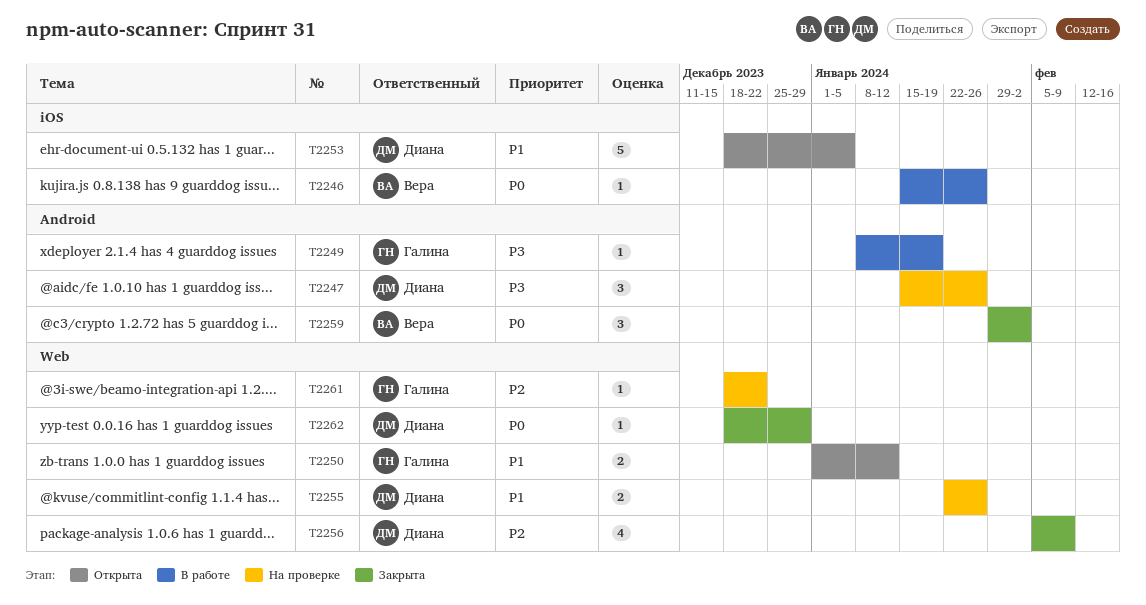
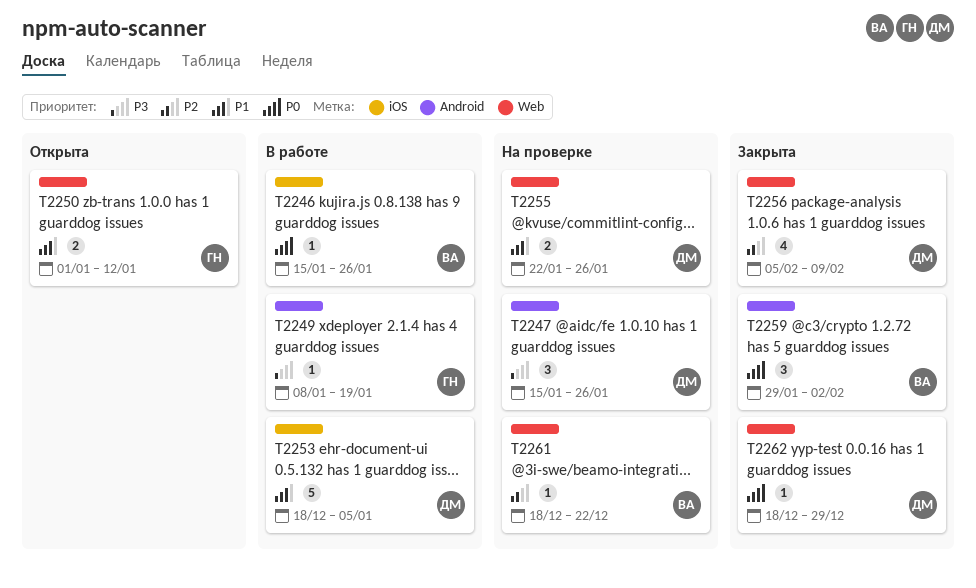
T2253, status: Открыта -> В работе
T2261, owner: Галина -> Вера

